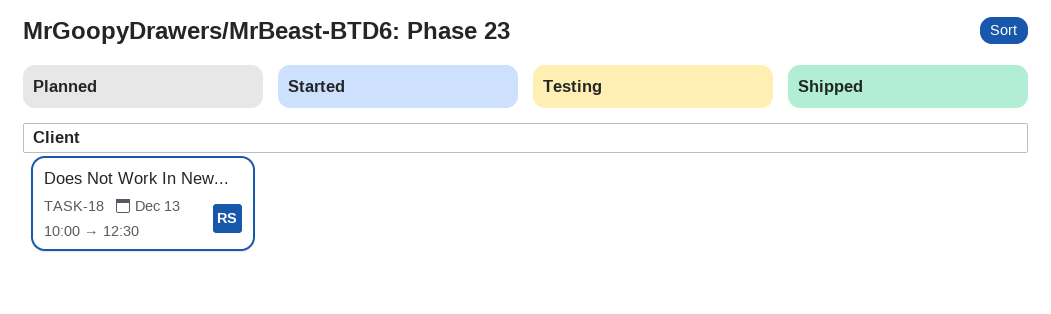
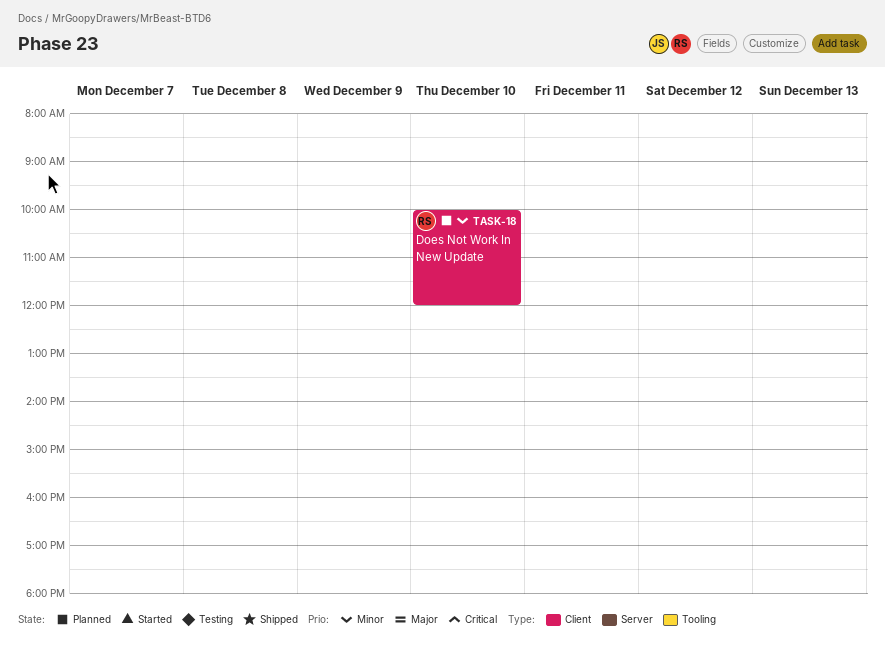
TASK-18, day: Dec 13 -> Dec 10
TASK-18, ends: 12:30 -> 12:00

